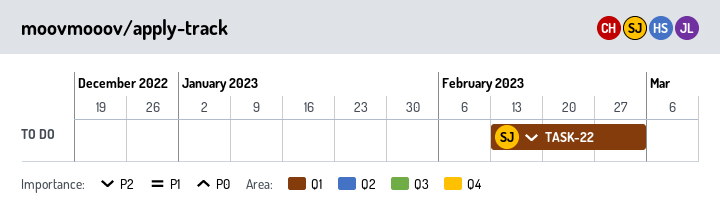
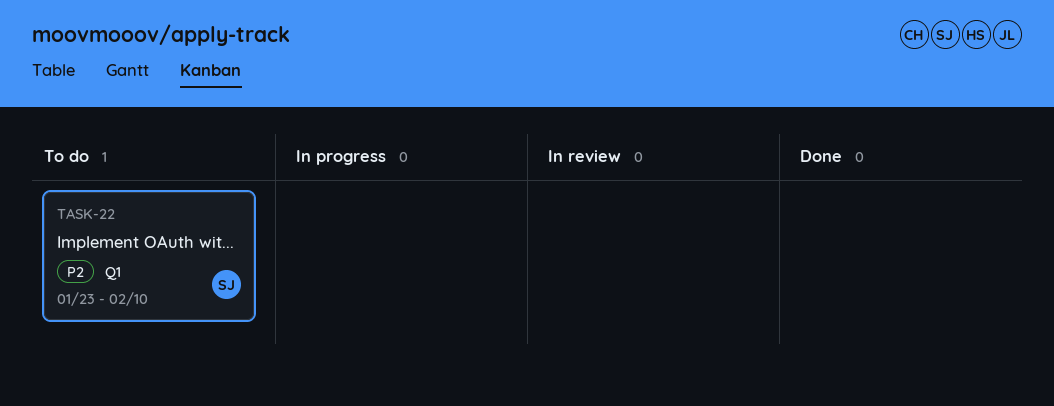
TASK-22, start: Feb 13 -> Jan 23
TASK-22, due: Mar 3 -> Feb 10

